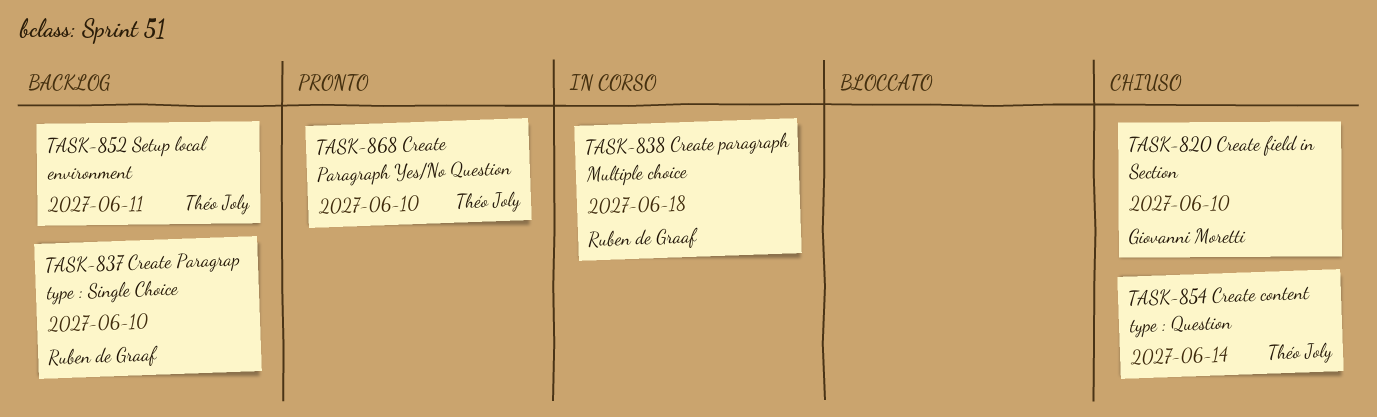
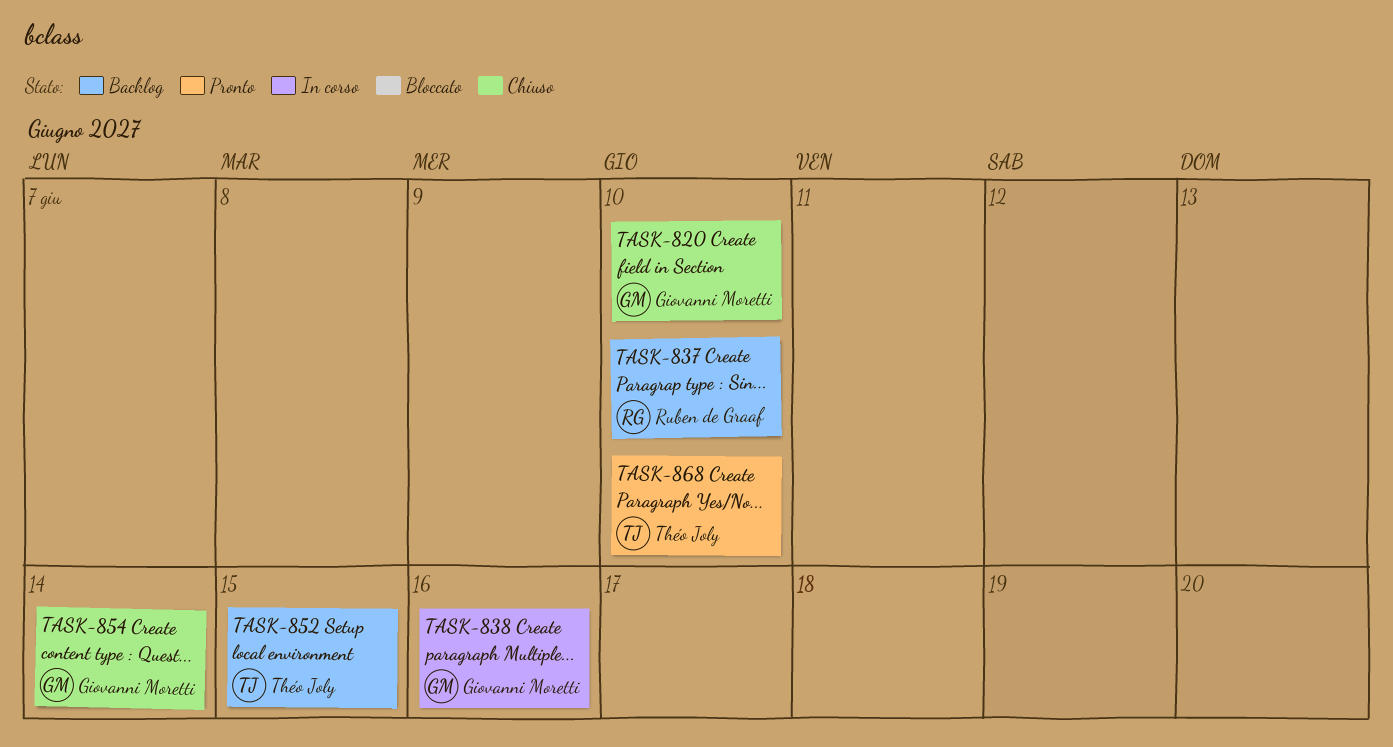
TASK-838, owner: Ruben de Graaf -> Giovanni Moretti
TASK-838, due: Jun 18 -> Jun 16
TASK-852, due: Jun 11 -> Jun 15
TASK-854, owner: Théo Joly -> Giovanni Moretti

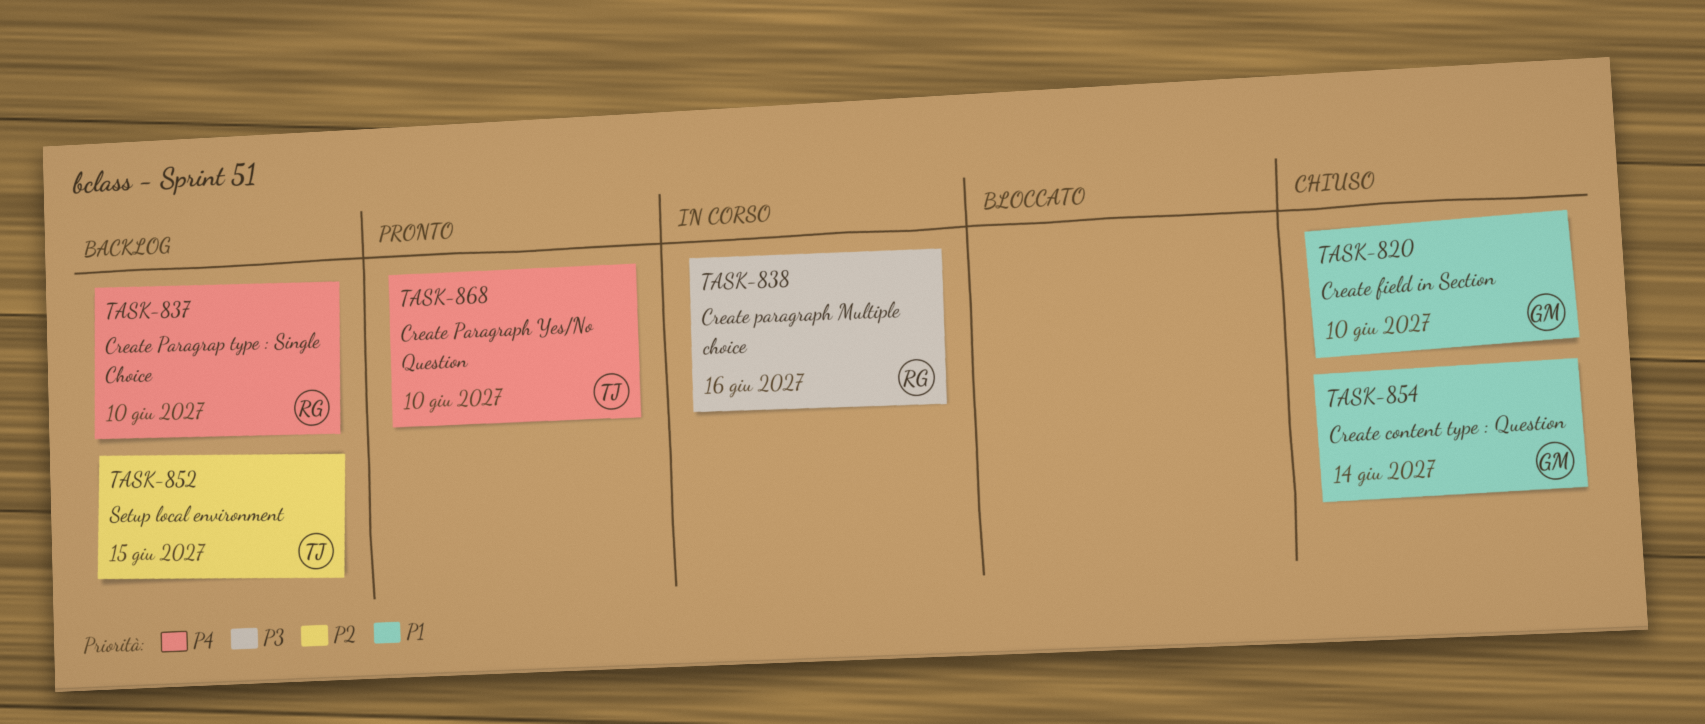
TASK-838, owner: Giovanni Moretti -> Ruben de Graaf

